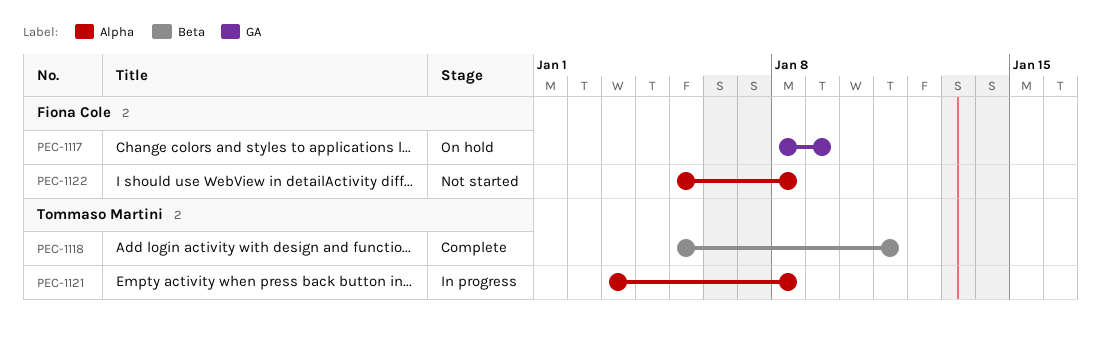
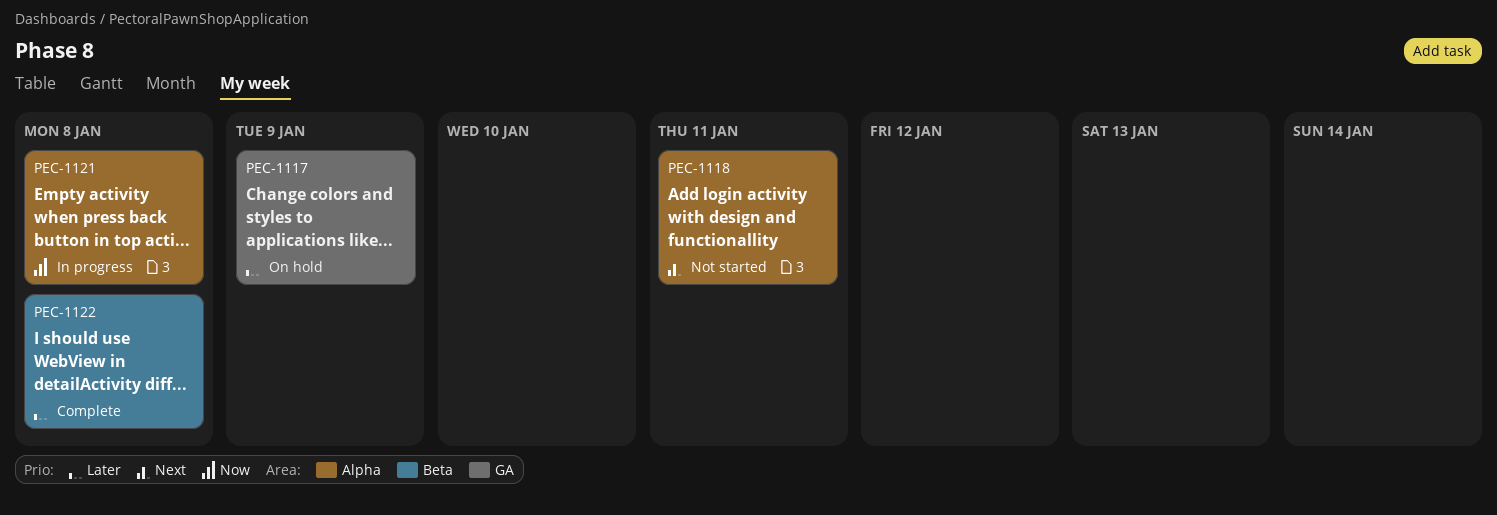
PEC-1118, status: Complete -> Not started
PEC-1118, label: Beta -> Alpha
PEC-1122, status: Not started -> Complete
PEC-1122, label: Alpha -> Beta

